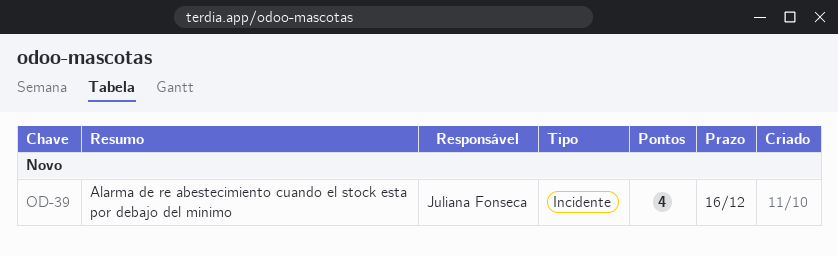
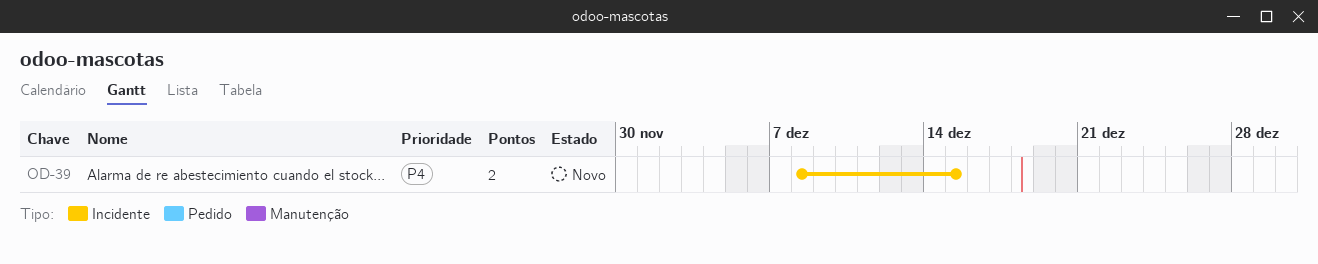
OD-39, estimate: 4 -> 2
OD-39, due: Dec 16 -> Dec 15

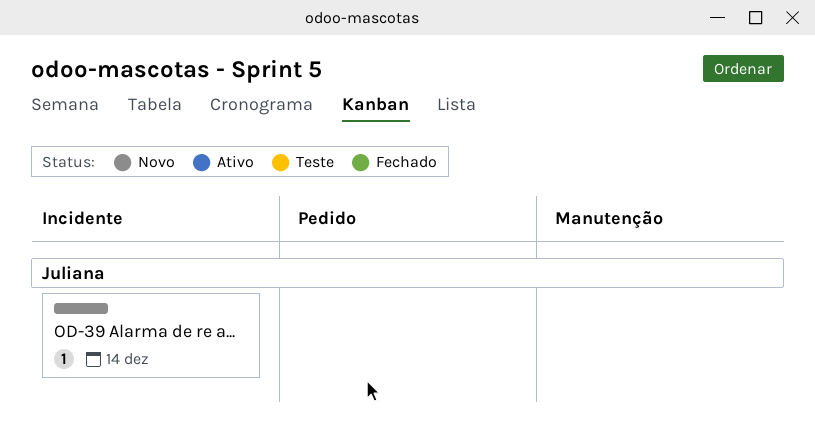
OD-39, estimate: 2 -> 1
OD-39, due: Dec 15 -> Dec 14

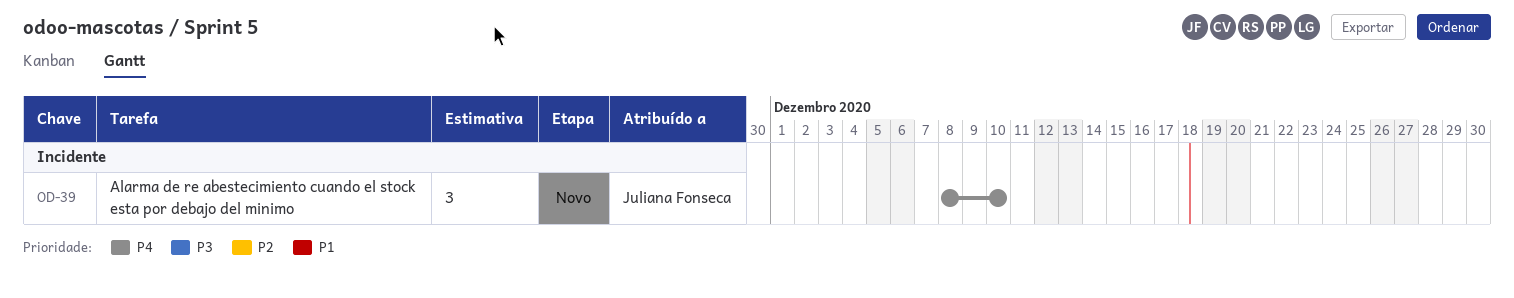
OD-39, estimate: 1 -> 3
OD-39, due: Dec 14 -> Dec 10

